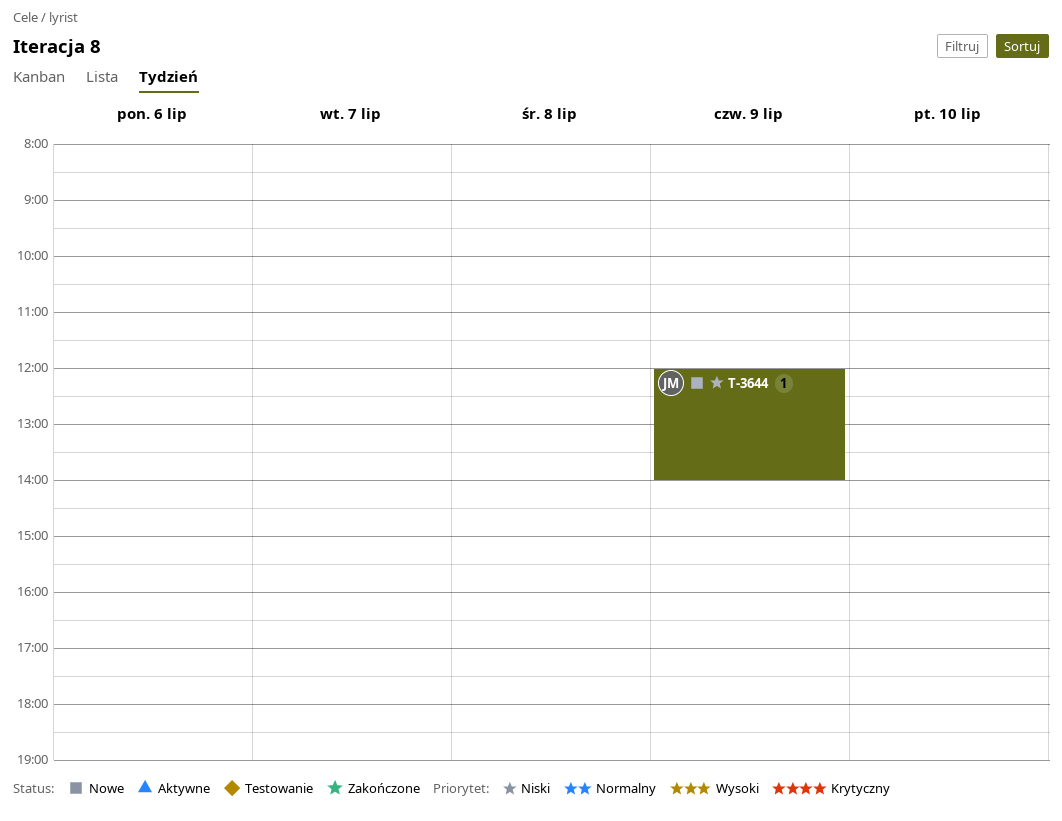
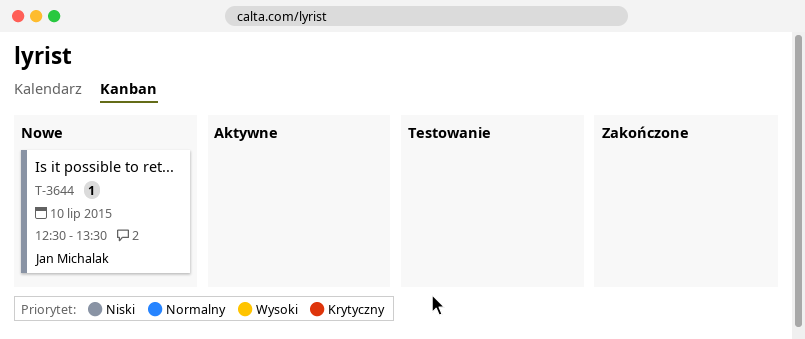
T-3644, day: Jul 9 -> Jul 10
T-3644, begins: 12:00 -> 12:30
T-3644, ends: 14:00 -> 13:30

